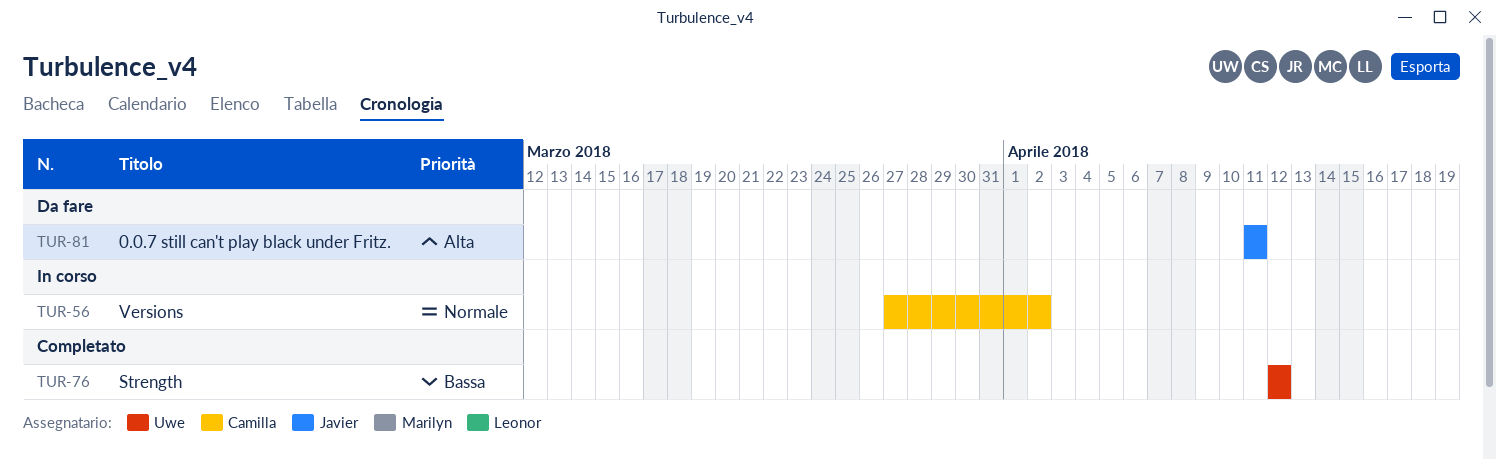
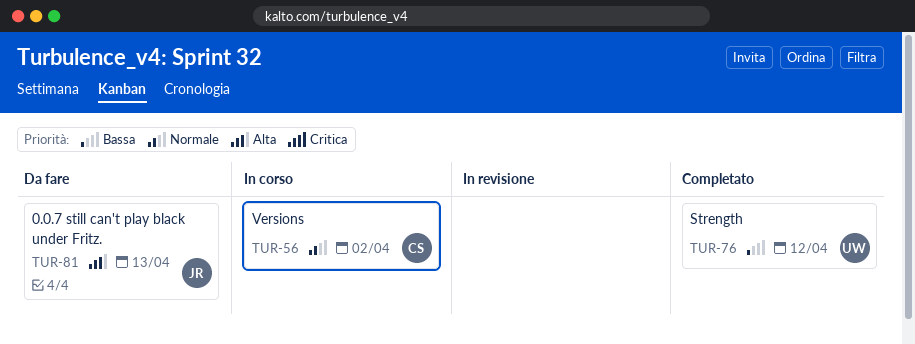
TUR-81, due: Apr 11 -> Apr 13

